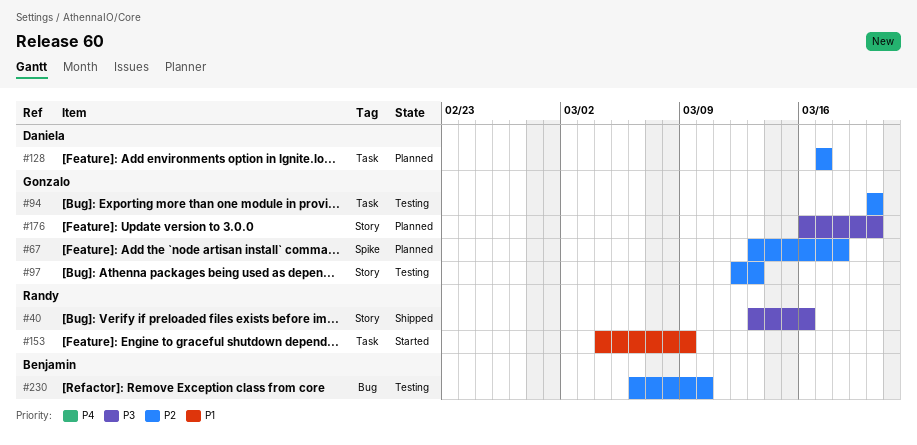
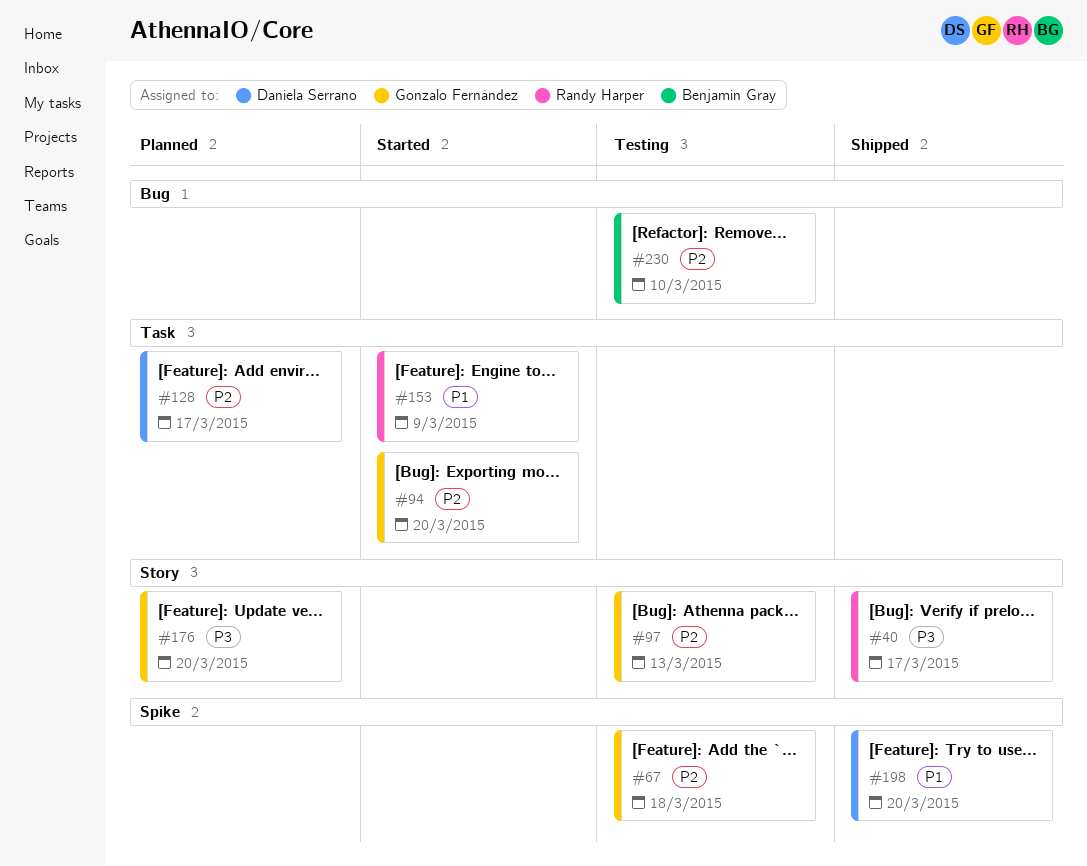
#40, due: Mar 16 -> Mar 17
#67, status: Planned -> Testing
#94, status: Testing -> Started
#198: none -> present

